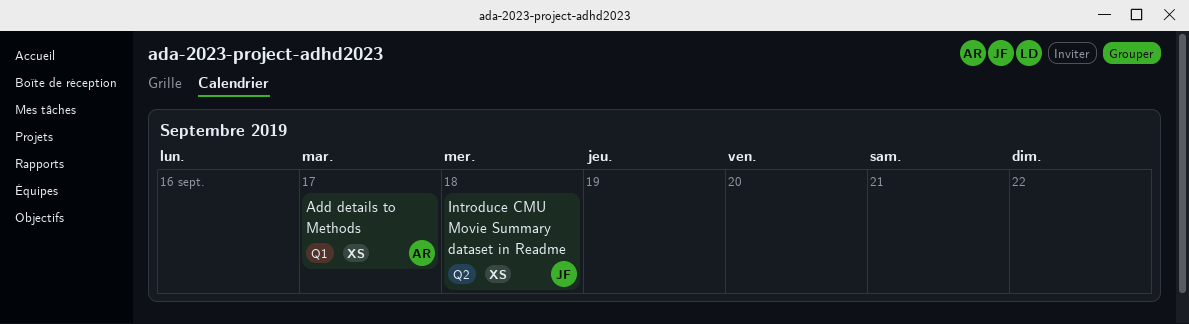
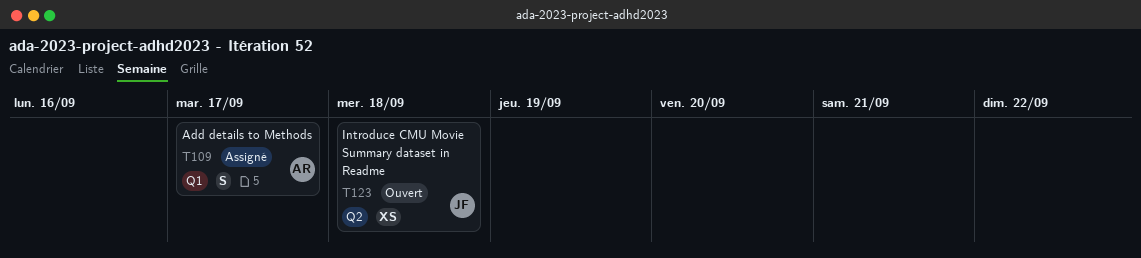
Add details to Methods, estimate: XS -> S

